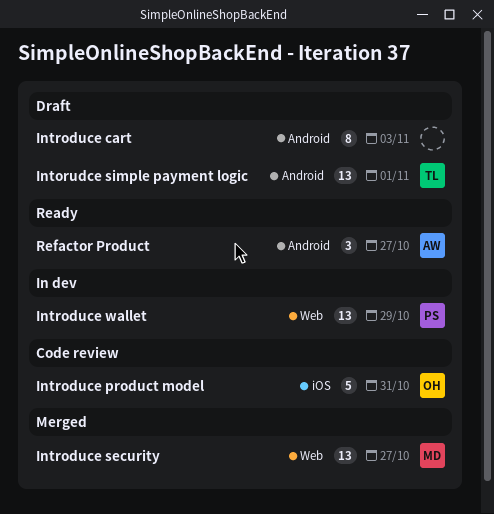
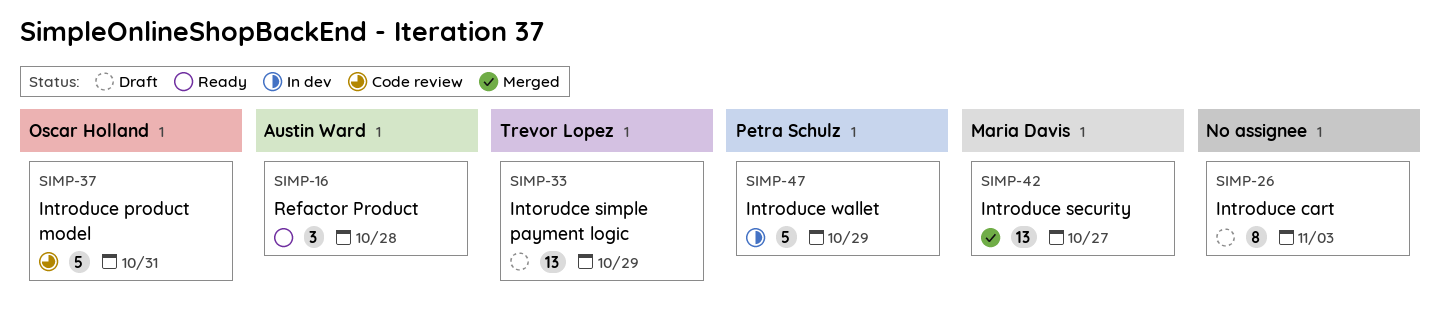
Intorudce simple payment logic, due: Nov 1 -> Oct 29
Introduce wallet, estimate: 13 -> 5
Refactor Product, due: Oct 27 -> Oct 28

